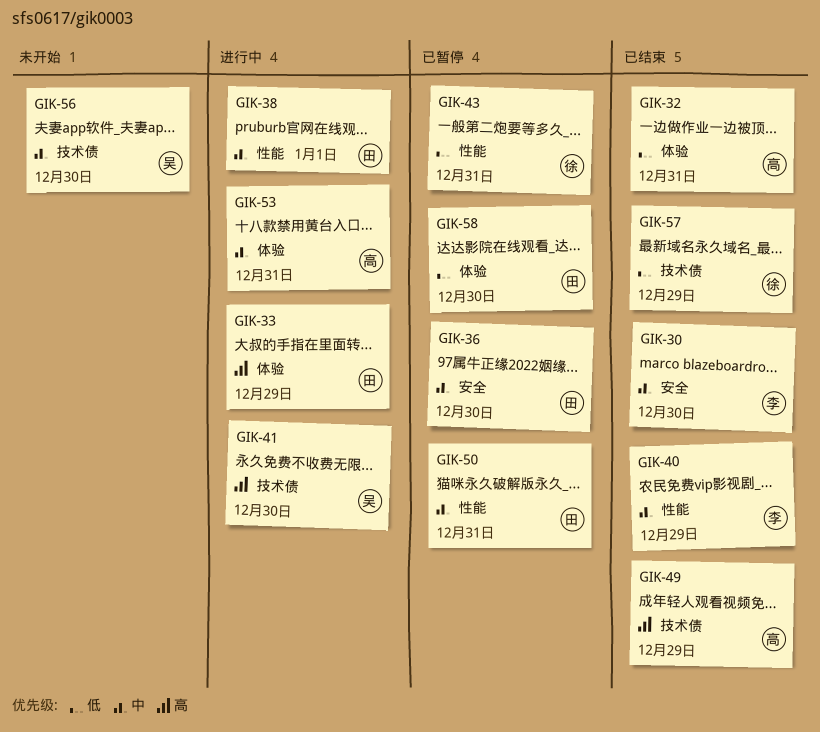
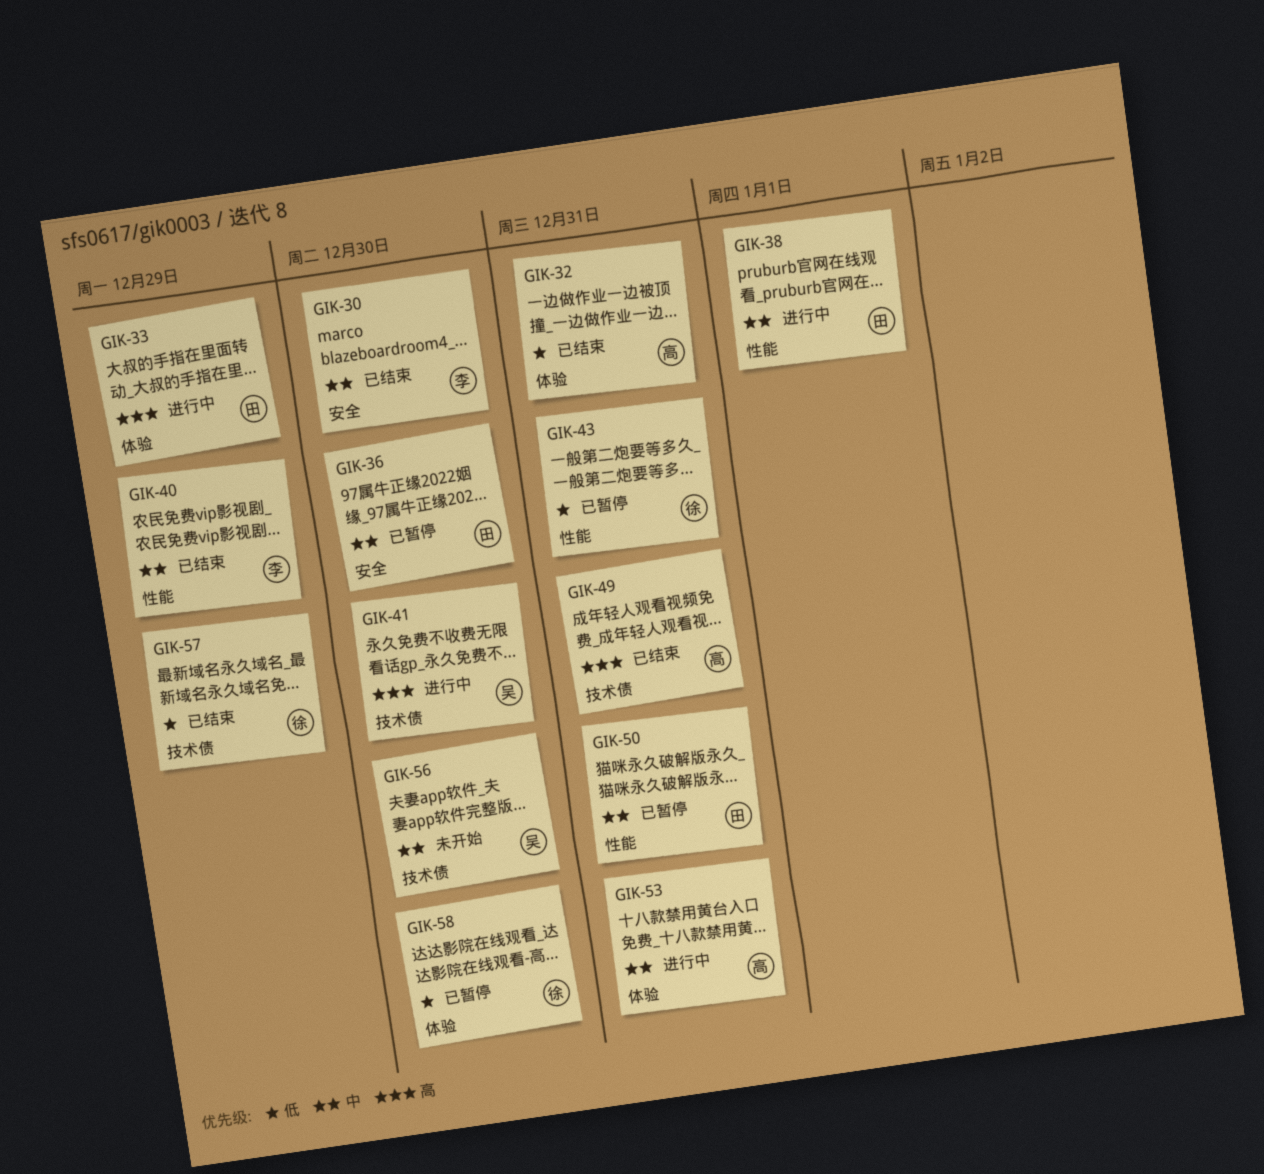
GIK-49, due: Dec 29 -> Dec 31
GIK-58, owner: 田 -> 徐

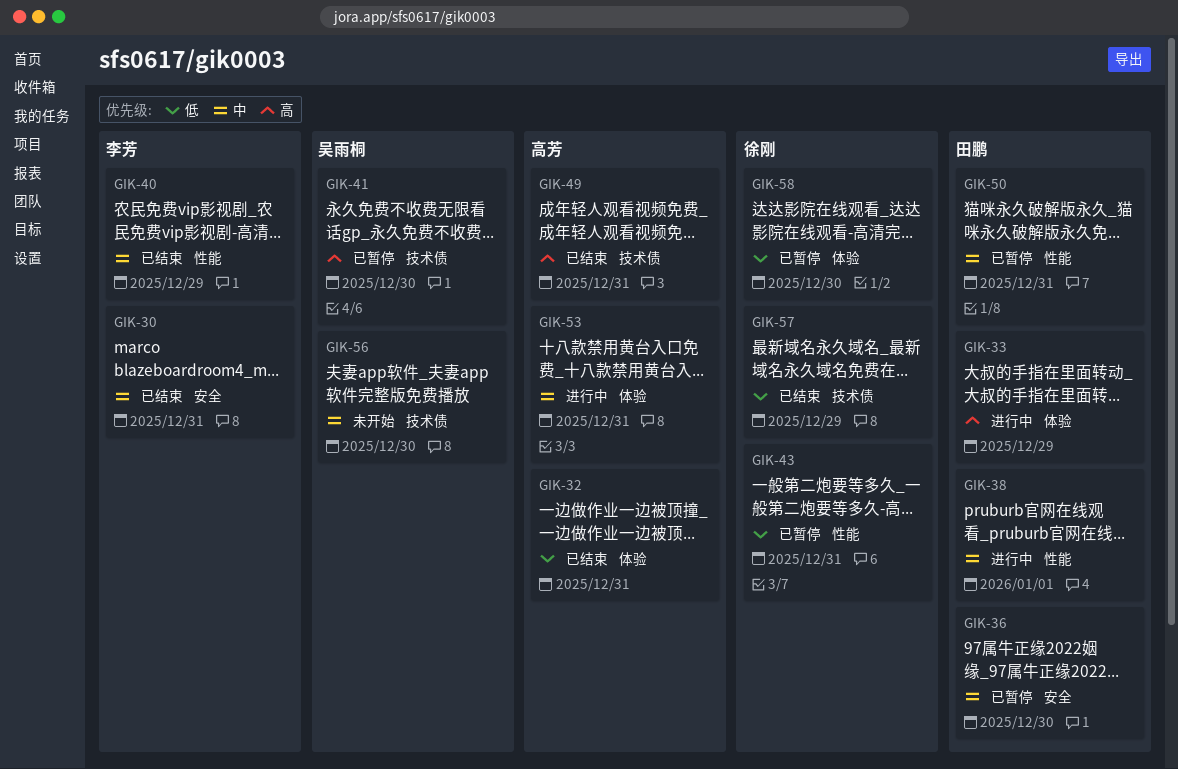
GIK-30, due: Dec 30 -> Dec 31
GIK-41, status: 进行中 -> 已暂停

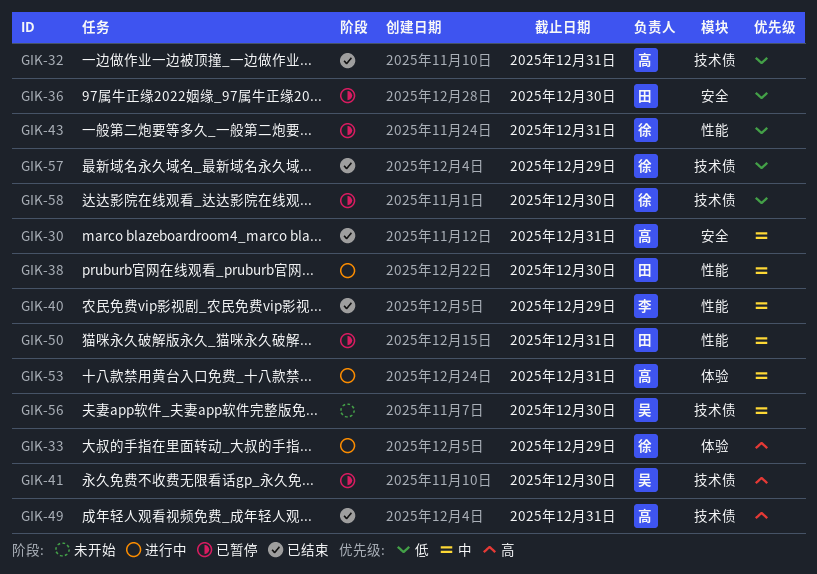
GIK-30, owner: 李芳 -> 高芳
GIK-32, label: 体验 -> 技术债
GIK-33, owner: 田鹏 -> 徐刚
GIK-36, priority: 中 -> 低
GIK-38, due: Jan 1 -> Dec 30
GIK-58, label: 体验 -> 技术债

